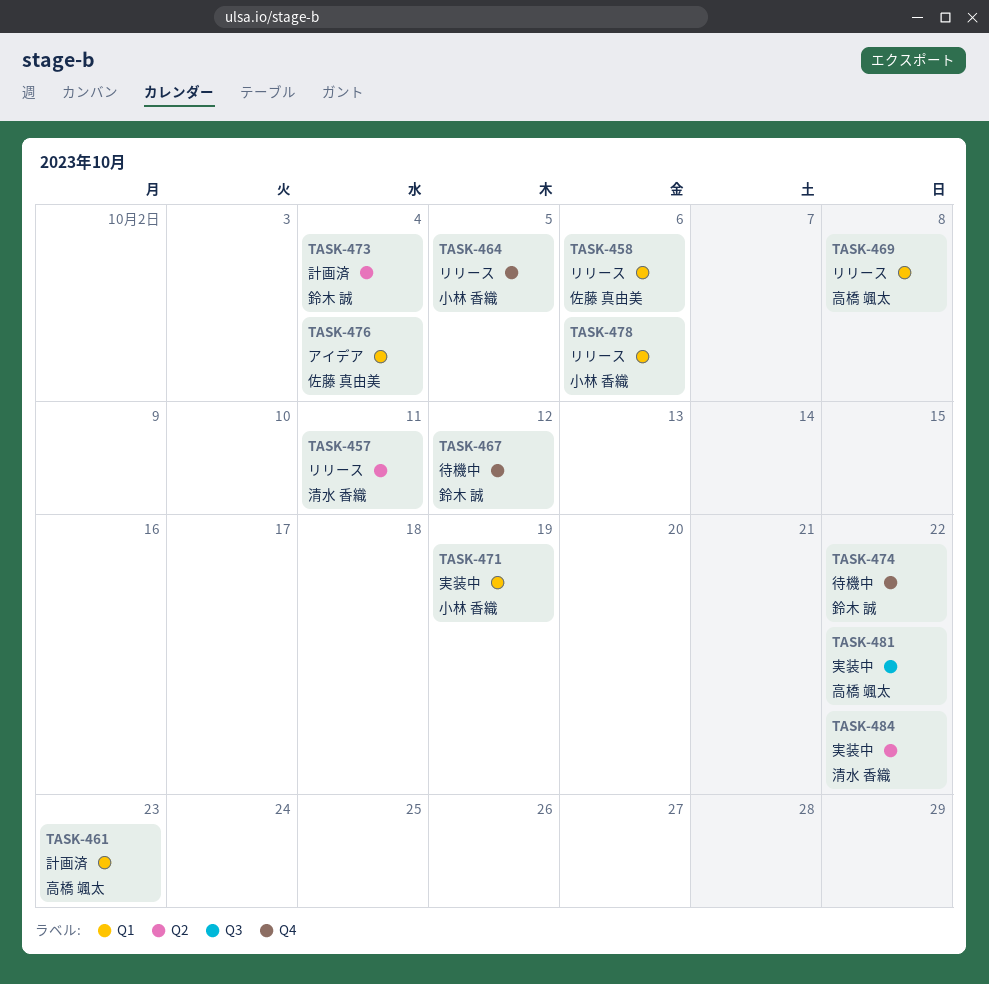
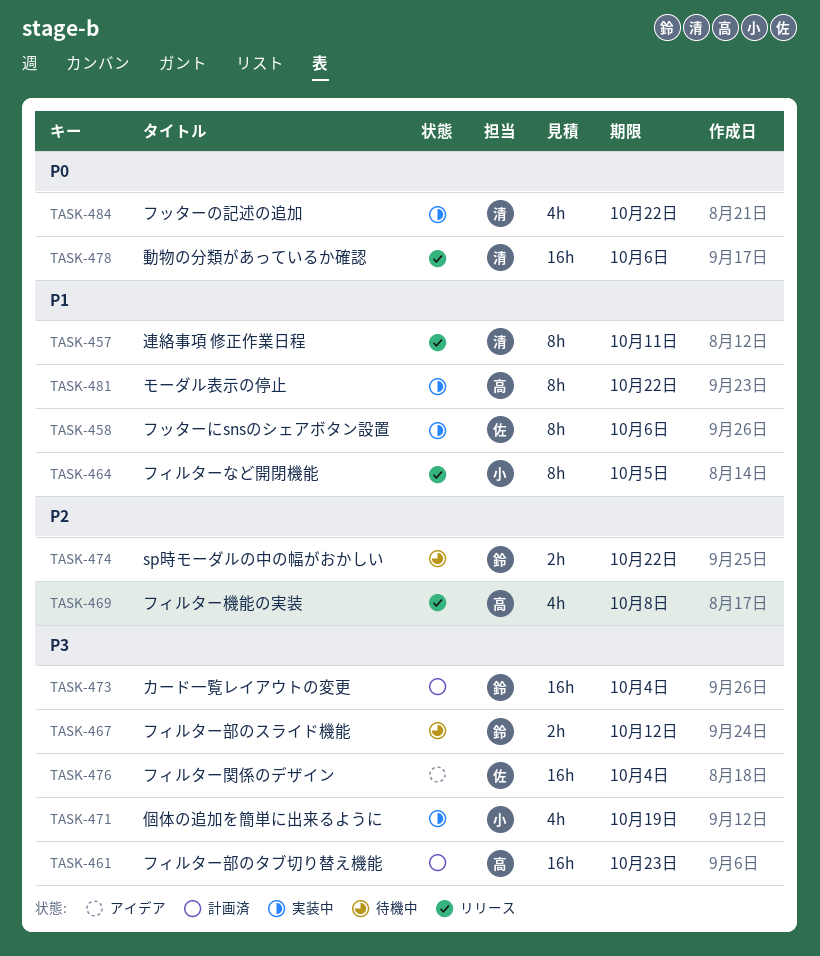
TASK-458, status: リリース -> 実装中
TASK-478, owner: 小林 香織 -> 清水 香織

